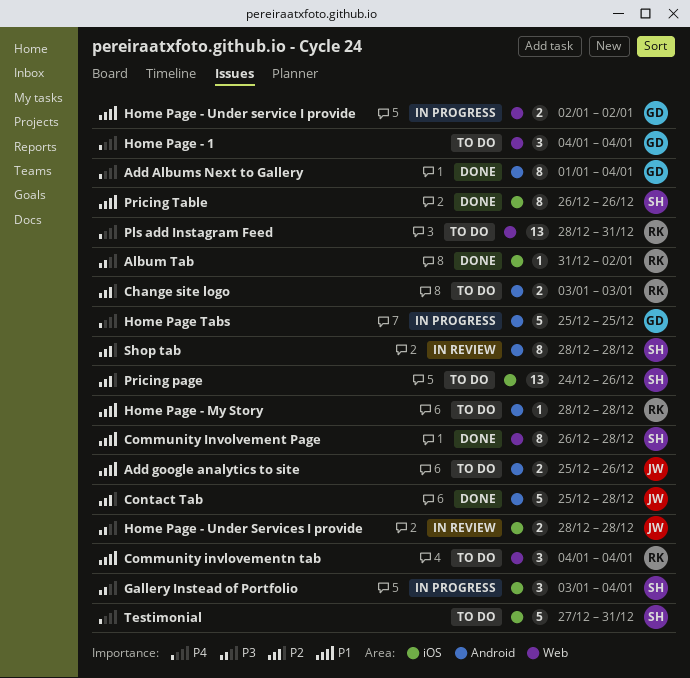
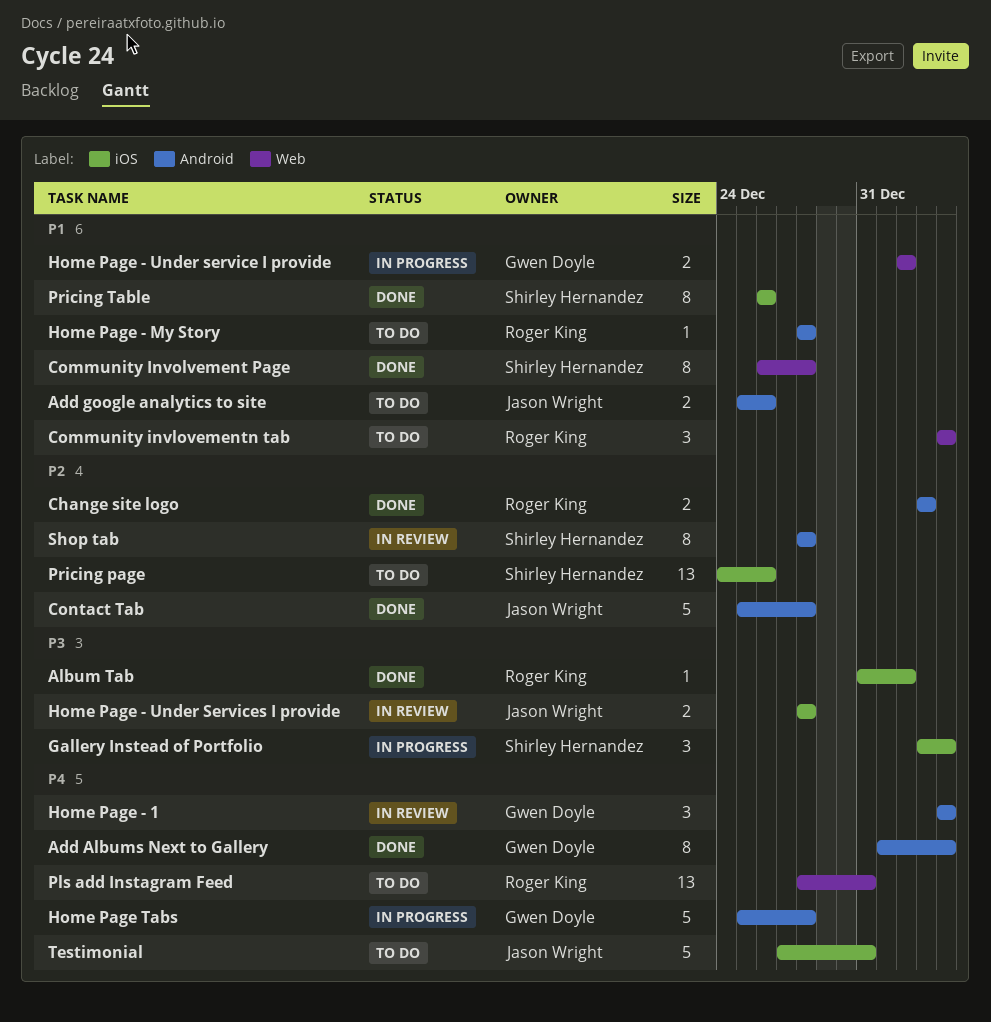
Change site logo, status: To do -> Done
Home Page - 1, status: To do -> In review
Home Page - 1, label: Web -> Android
Home Page Tabs, due: Dec 25 -> Dec 28
Testimonial, owner: Shirley Hernandez -> Jason Wright

